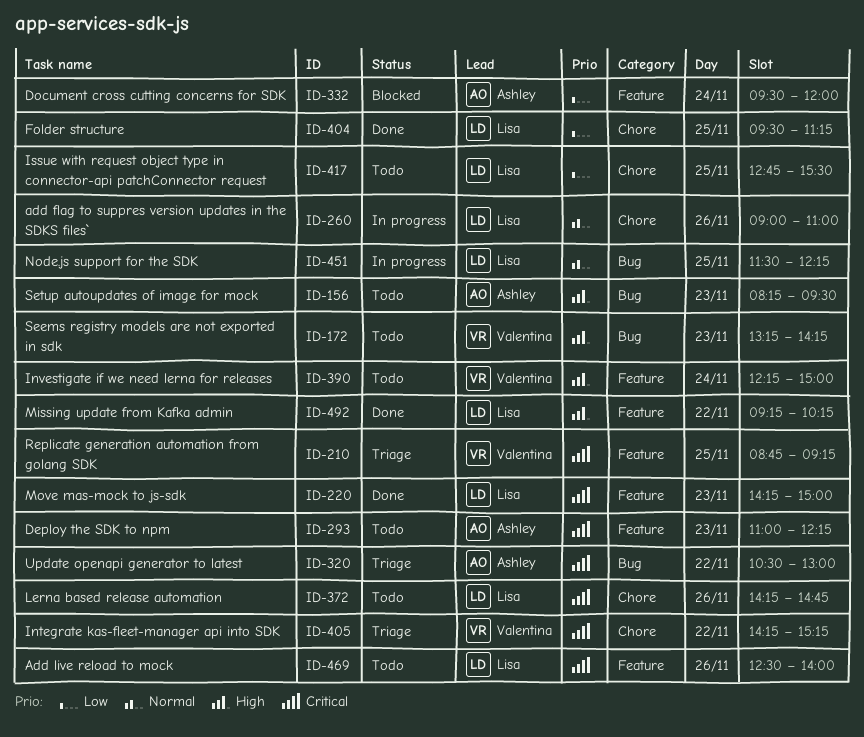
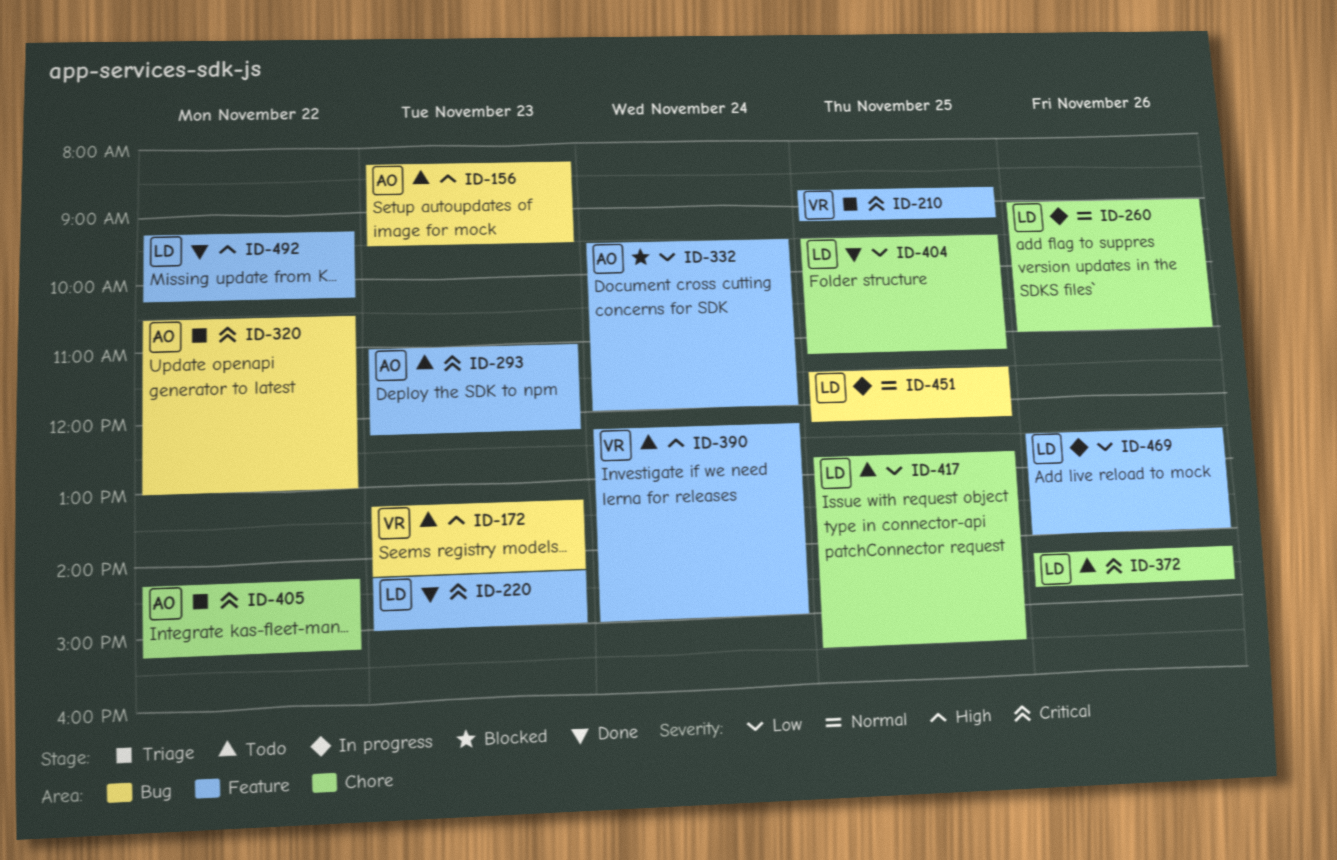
ID-405, owner: Valentina -> Ashley
ID-469, status: Todo -> In progress
ID-469, priority: Critical -> Low

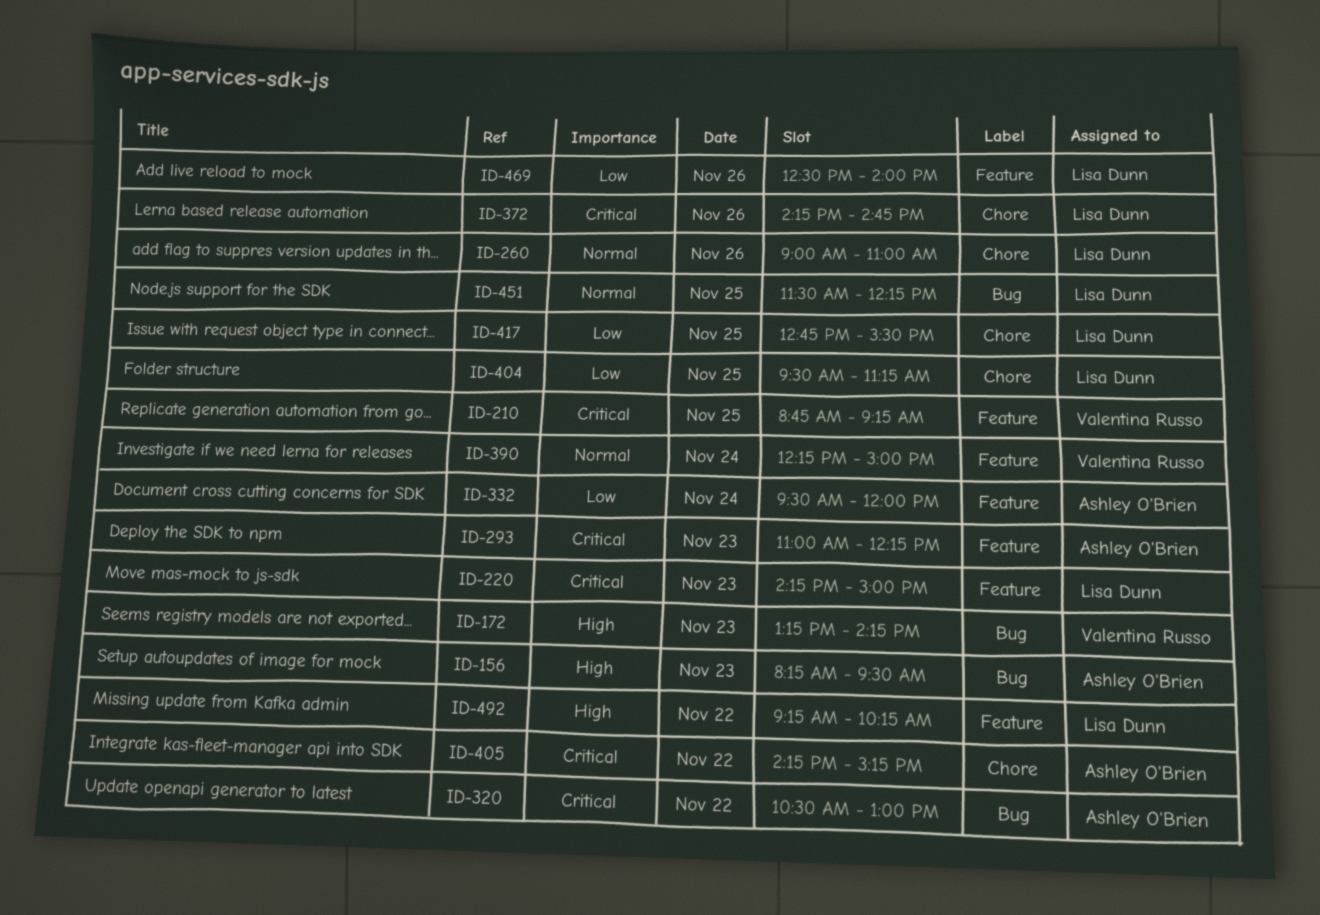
ID-390, priority: High -> Normal

